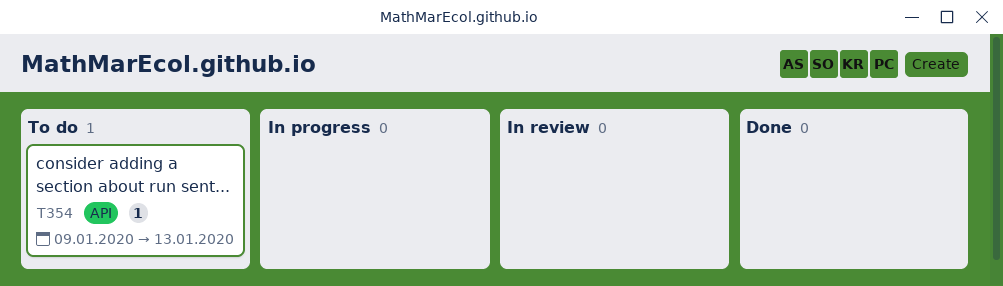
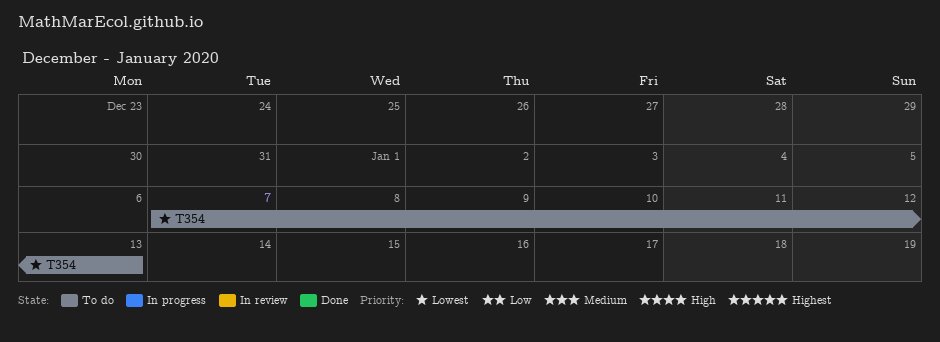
T354, start: Jan 9 -> Jan 7

